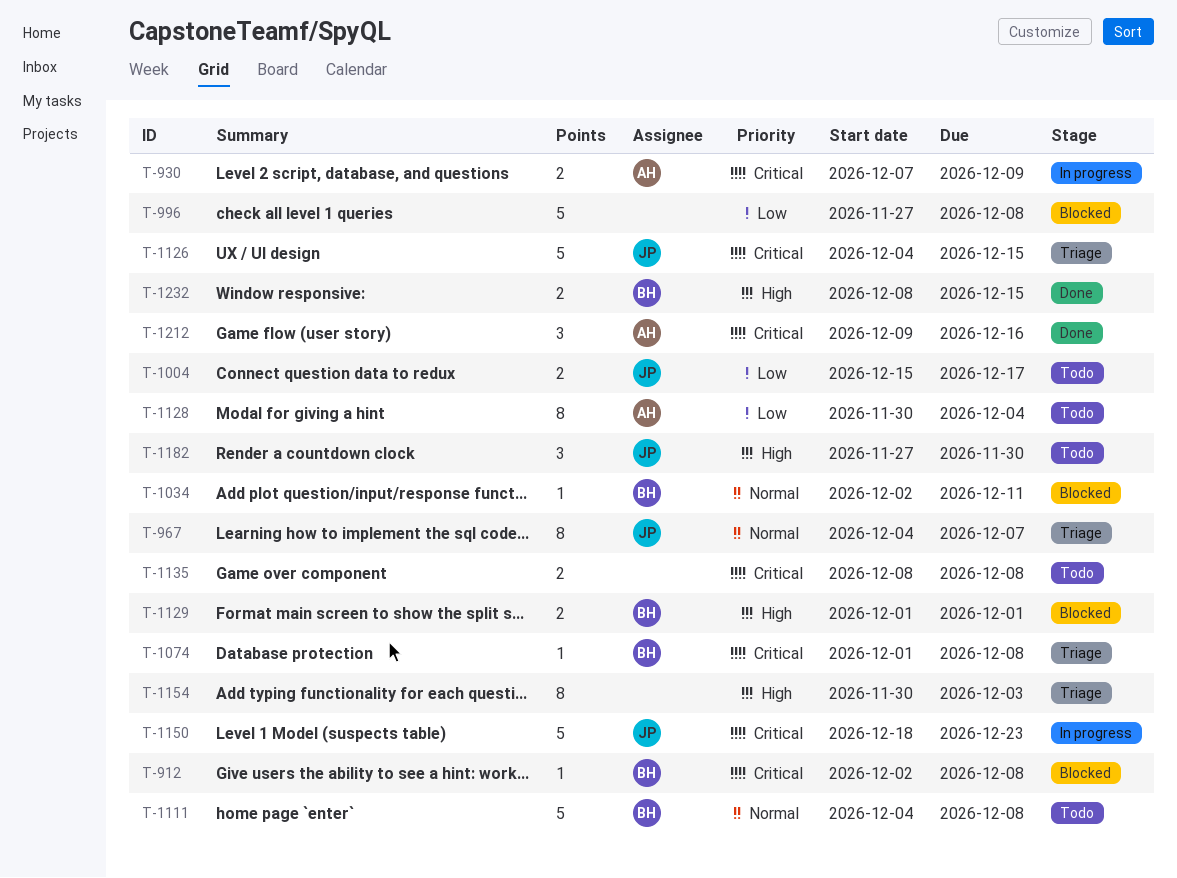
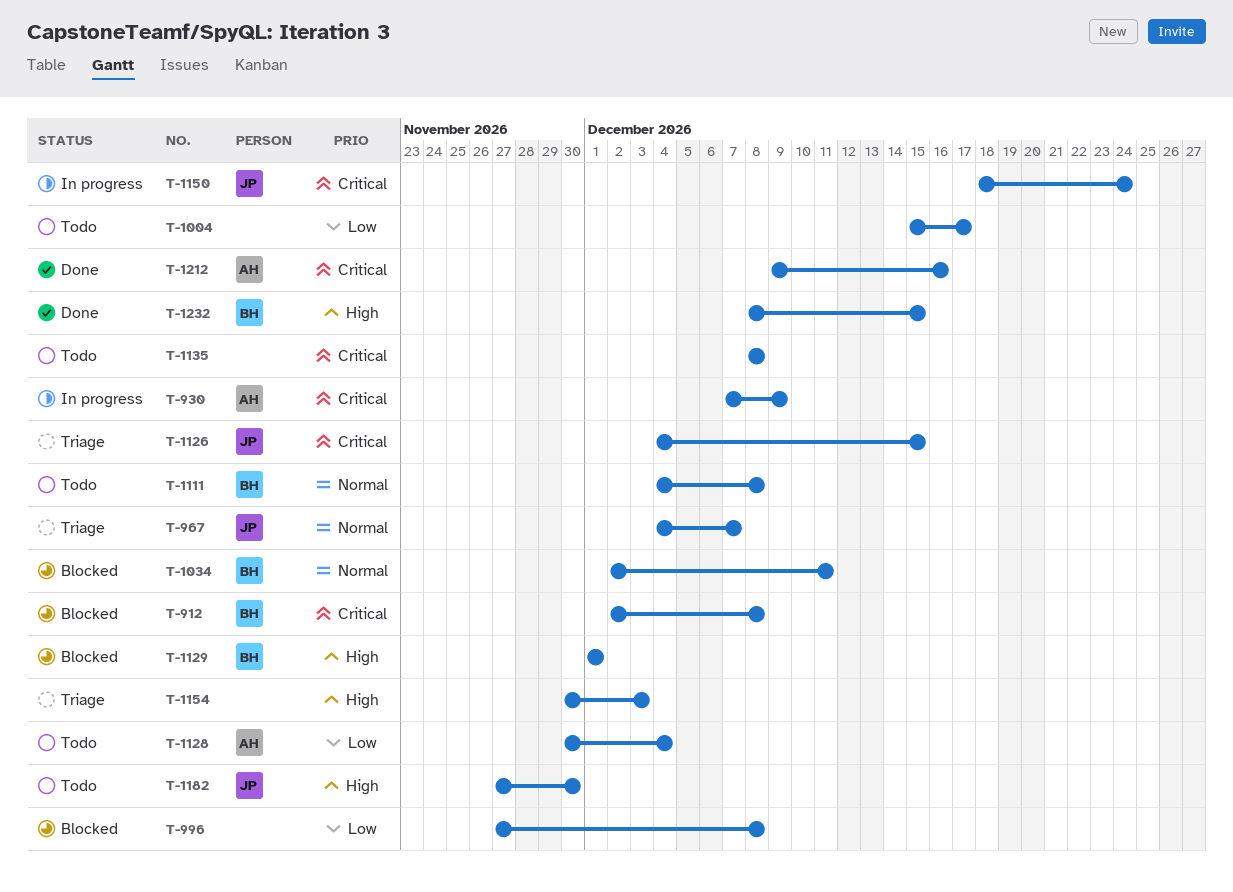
T-1004, owner: JP -> none
T-1074: present -> none
T-1150, due: Dec 23 -> Dec 24

